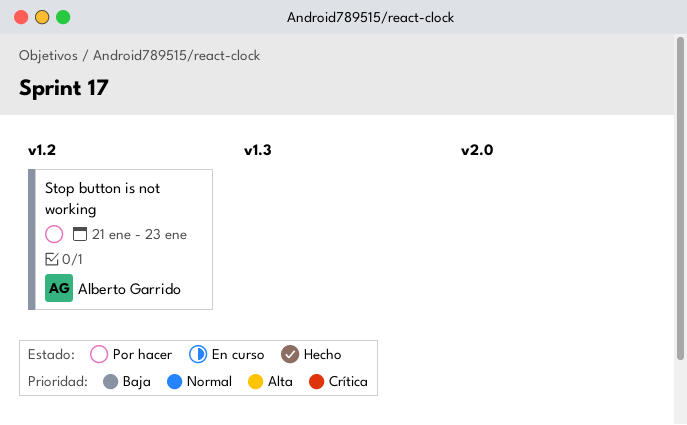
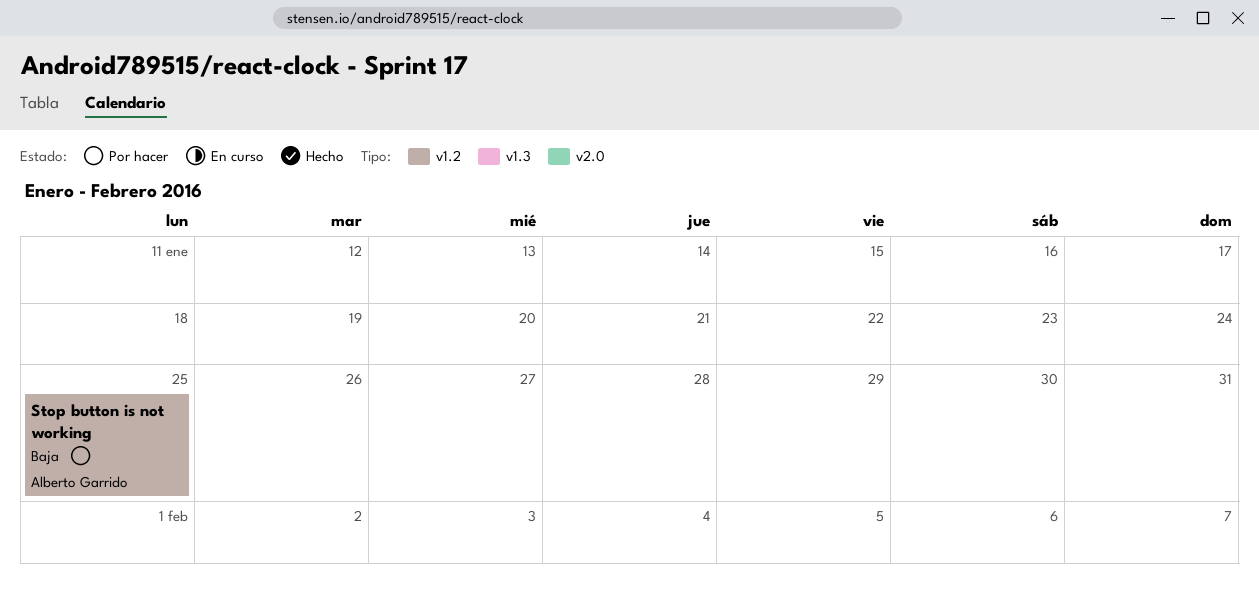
Stop button is not working, due: Jan 23 -> Jan 25

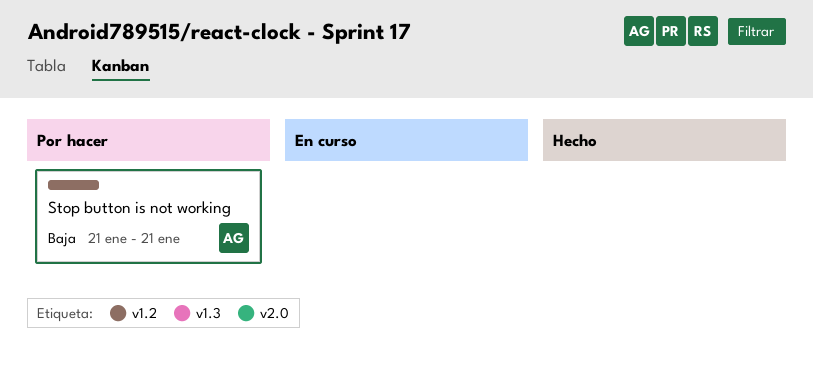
Stop button is not working, due: Jan 25 -> Jan 21

